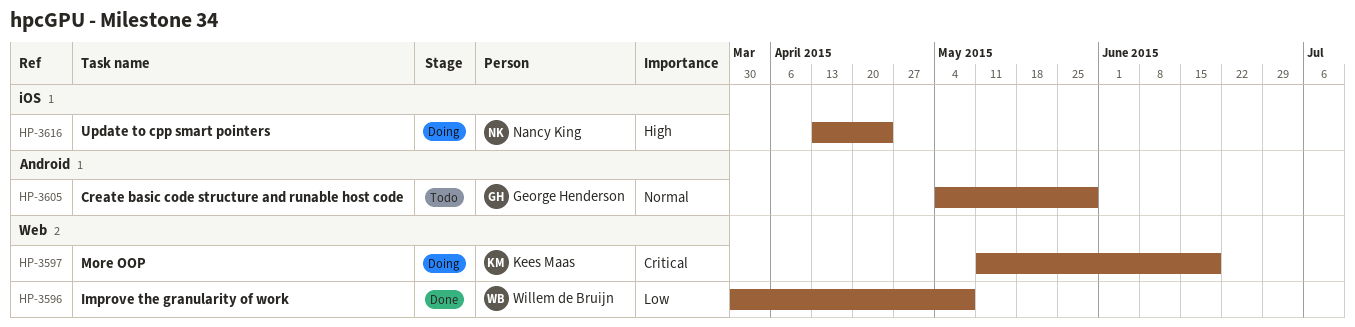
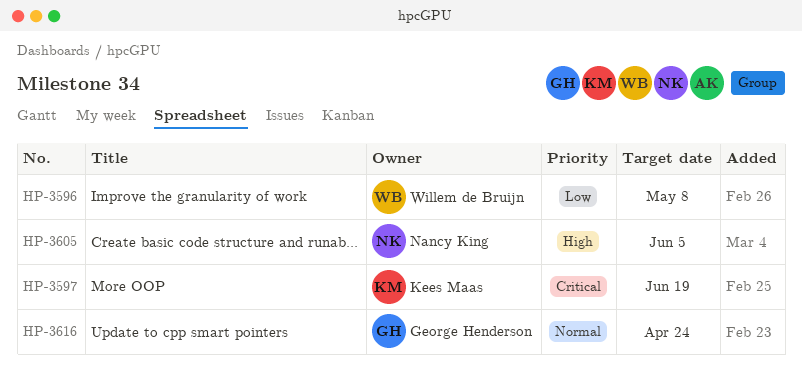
HP-3605, owner: George Henderson -> Nancy King
HP-3605, priority: Normal -> High
HP-3605, due: May 29 -> Jun 5
HP-3616, owner: Nancy King -> George Henderson
HP-3616, priority: High -> Normal

